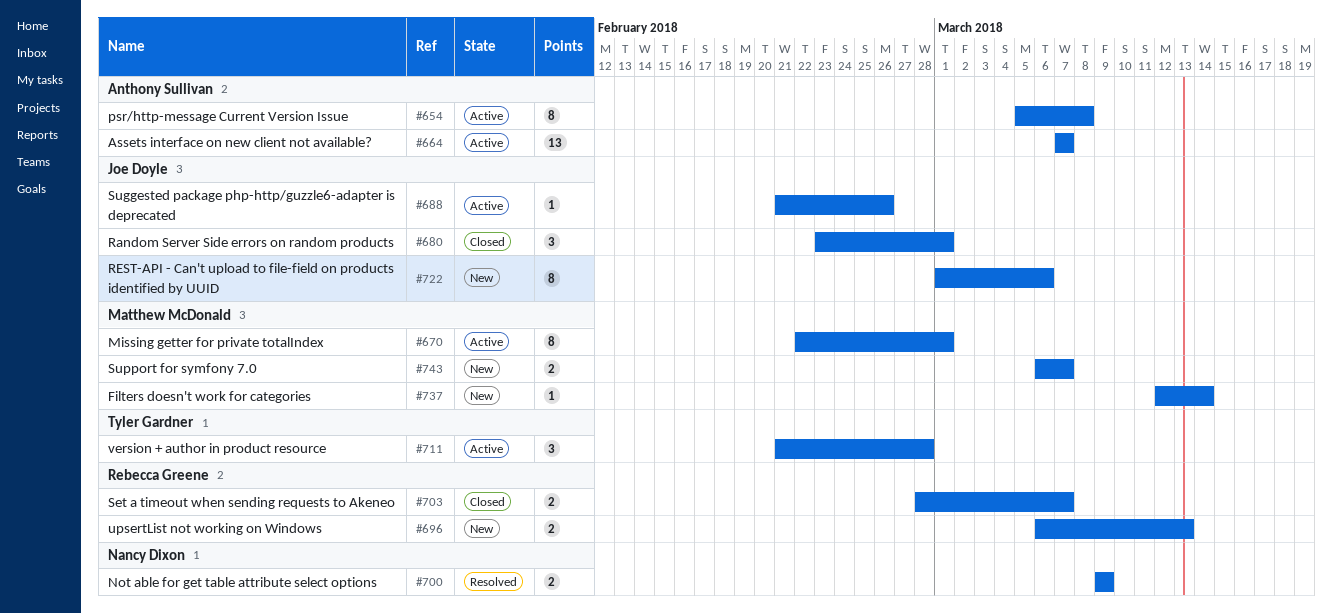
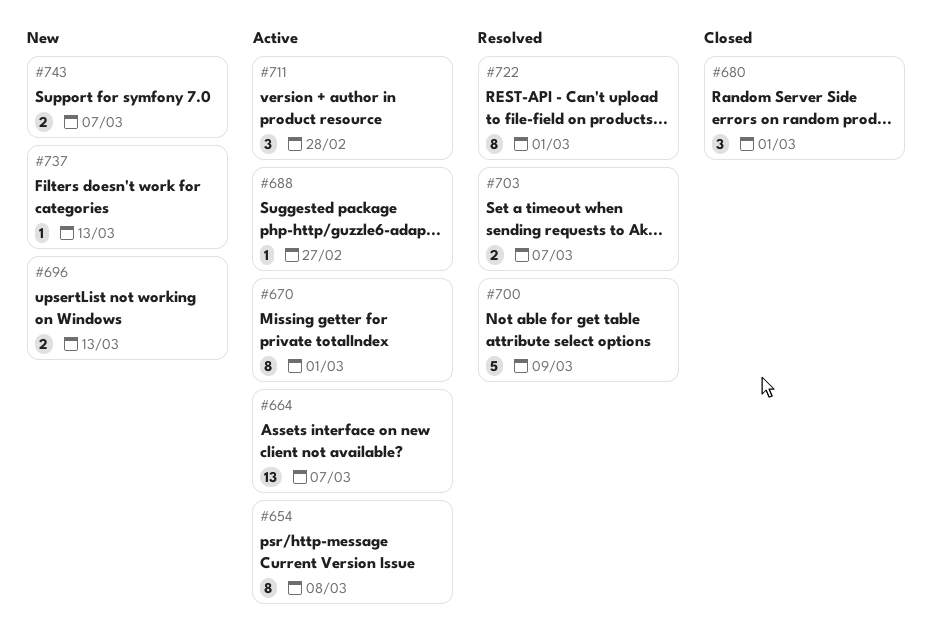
#688, due: Feb 26 -> Feb 27
#700, estimate: 2 -> 5
#703, status: Closed -> Resolved
#722, status: New -> Resolved
#722, due: Mar 6 -> Mar 1
#737, due: Mar 14 -> Mar 13

